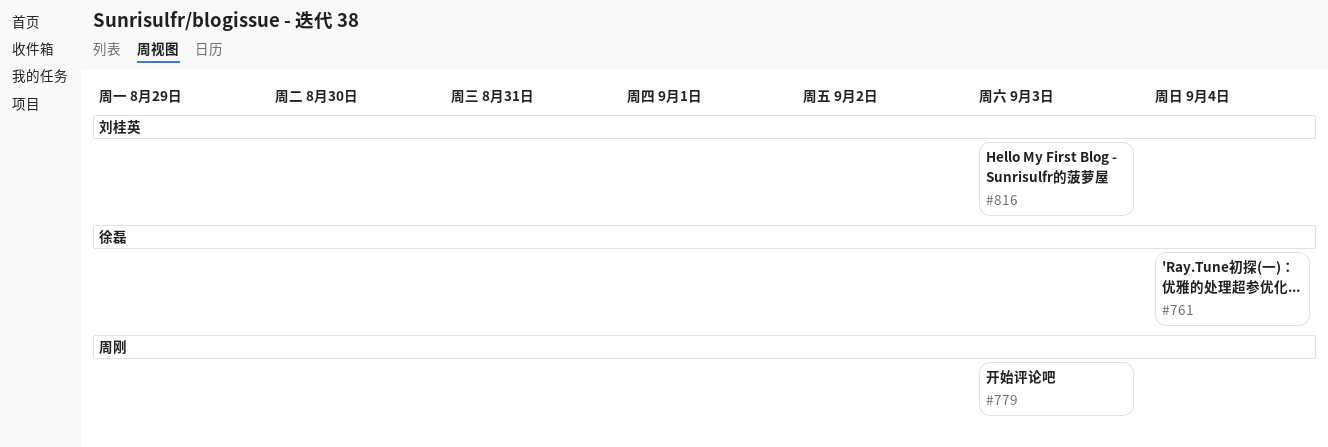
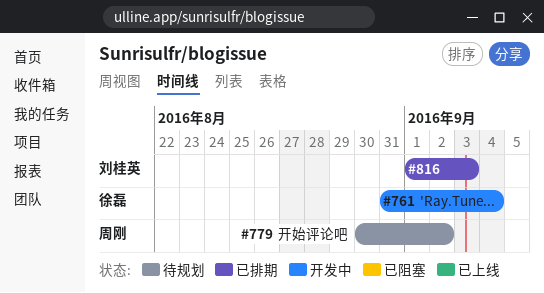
#779, due: Sep 3 -> Sep 2

